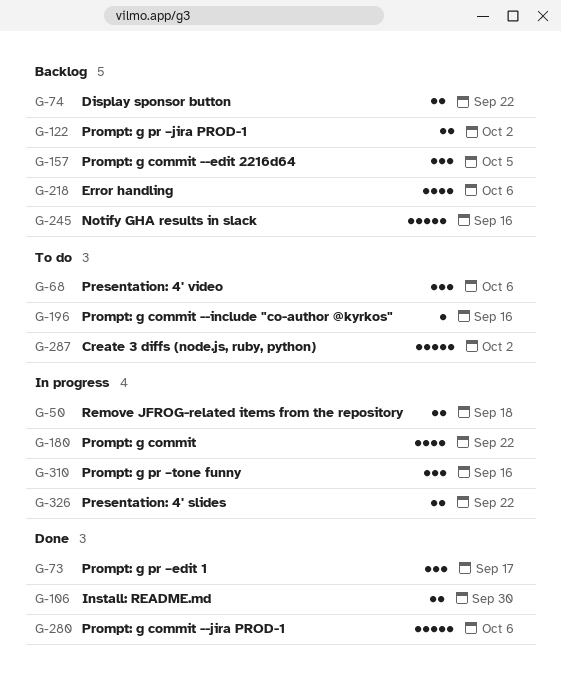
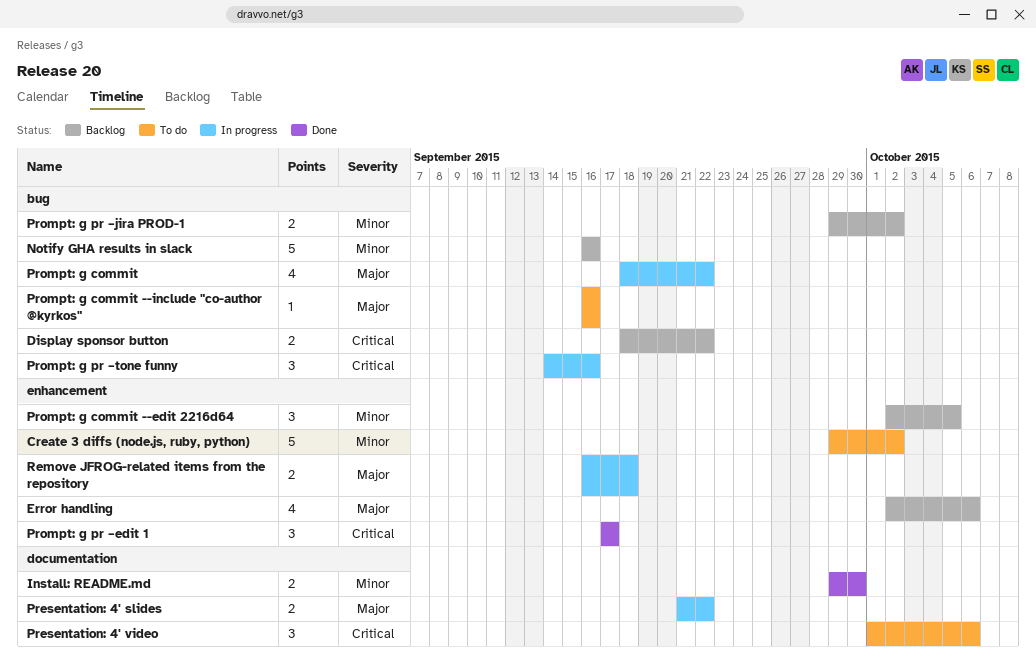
Prompt: g commit --jira PROD-1: present -> none

